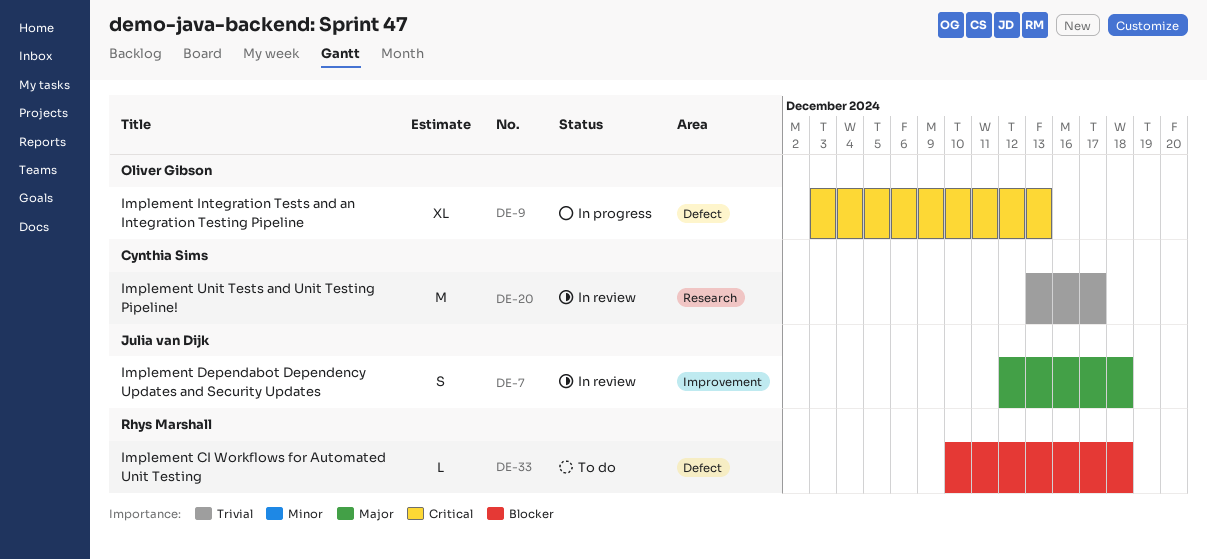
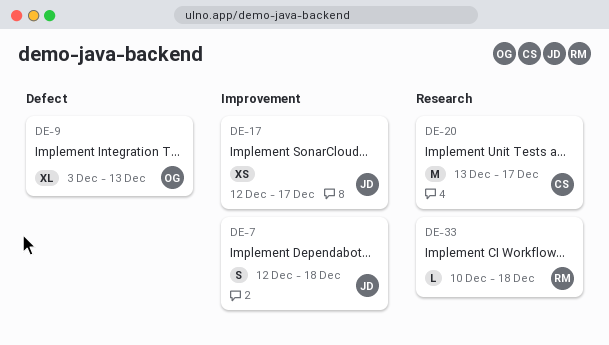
DE-17: none -> present
DE-33, label: Defect -> Research

